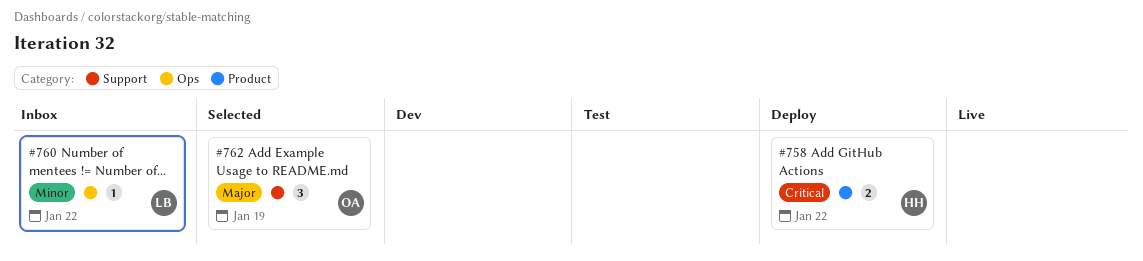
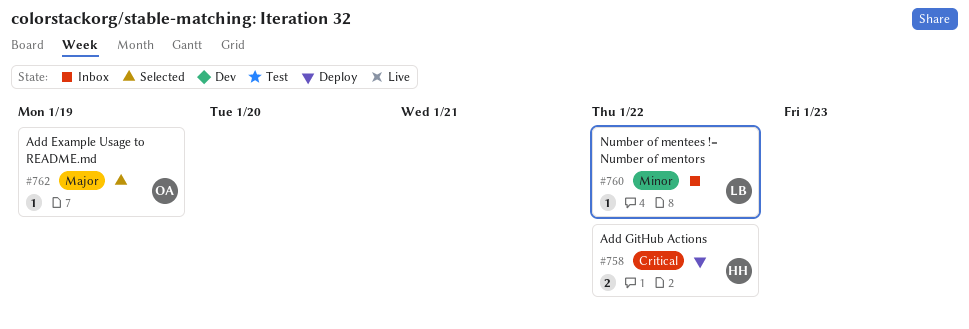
#762, estimate: 3 -> 1

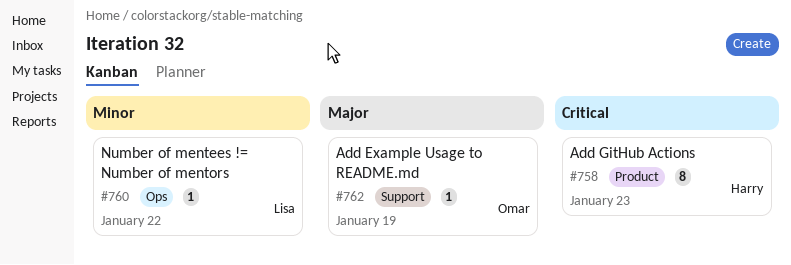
#758, estimate: 2 -> 8
#758, due: Jan 22 -> Jan 23

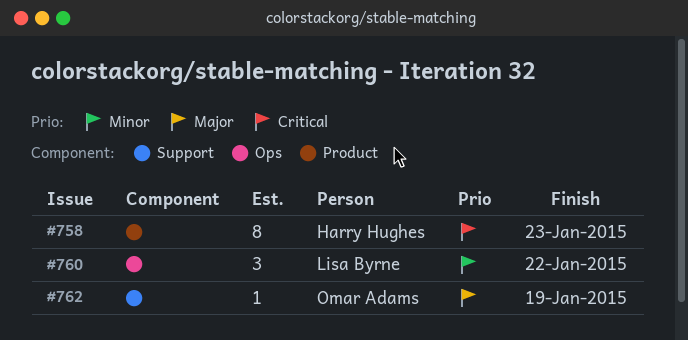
#760, estimate: 1 -> 3

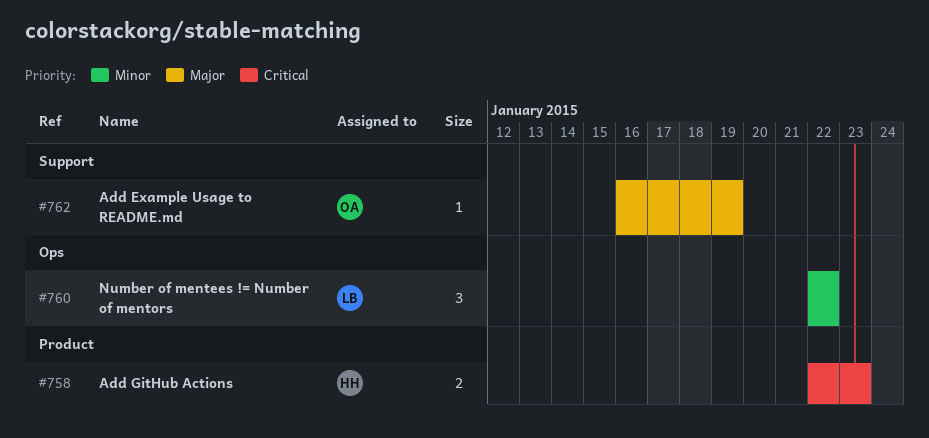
#758, estimate: 8 -> 2

